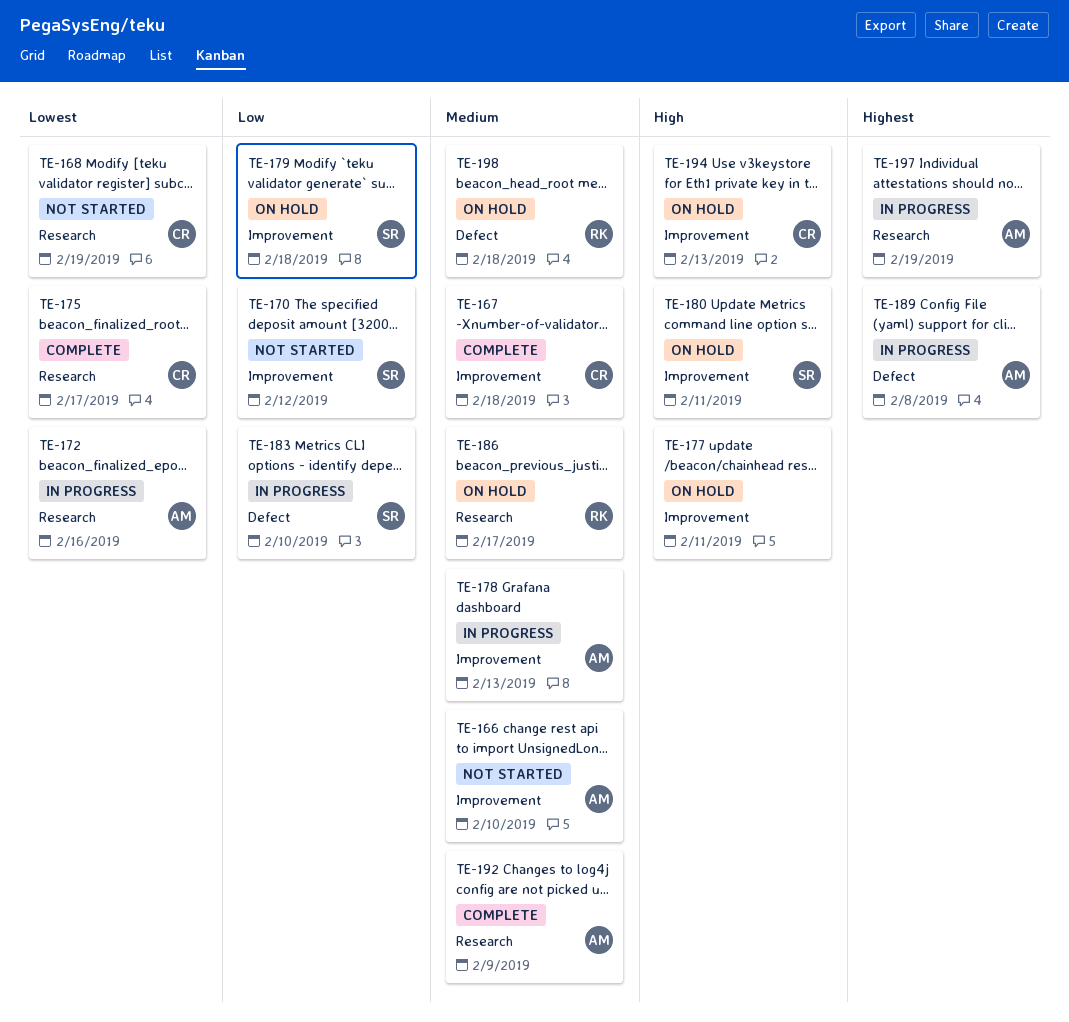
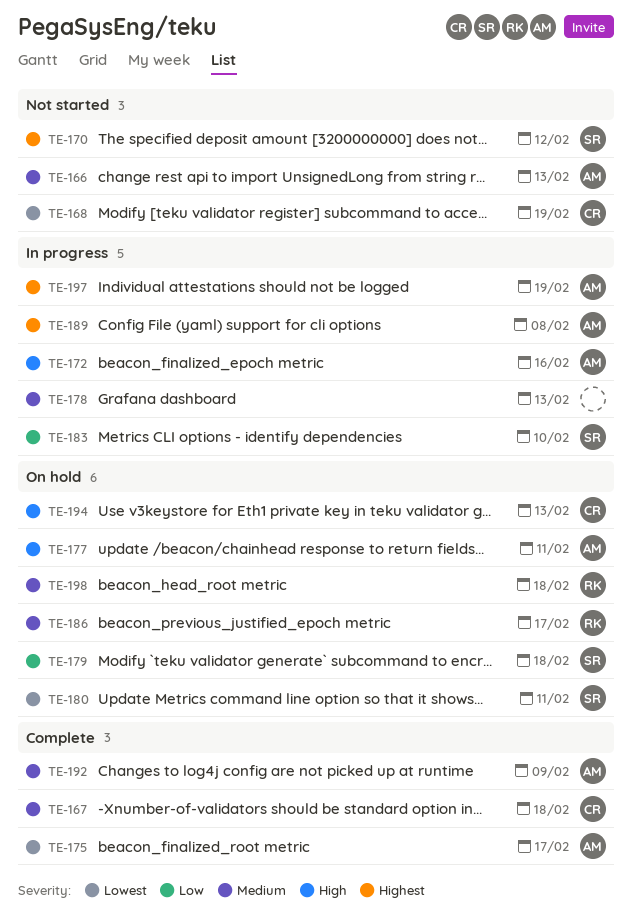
TE-166, due: Feb 10 -> Feb 13
TE-170, priority: Low -> Highest
TE-172, priority: Lowest -> High
TE-175, owner: CR -> AM
TE-177, owner: none -> AM
TE-178, owner: AM -> none
TE-180, priority: High -> Lowest

